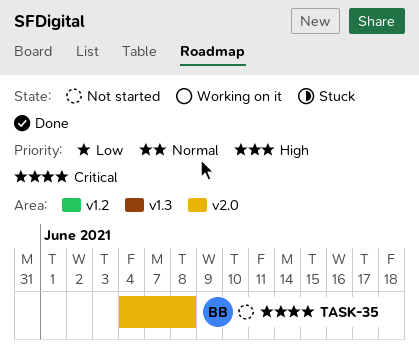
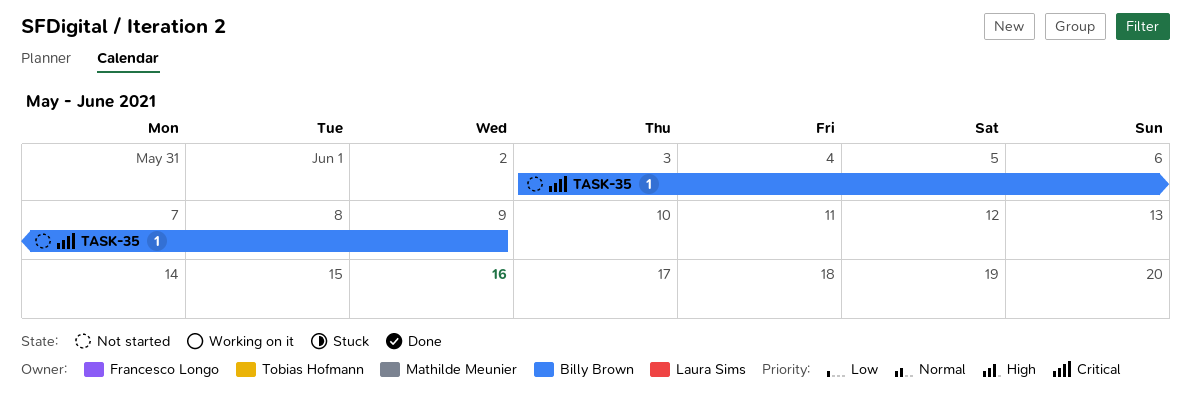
TASK-35, start: Jun 4 -> Jun 3
TASK-35, due: Jun 8 -> Jun 9

